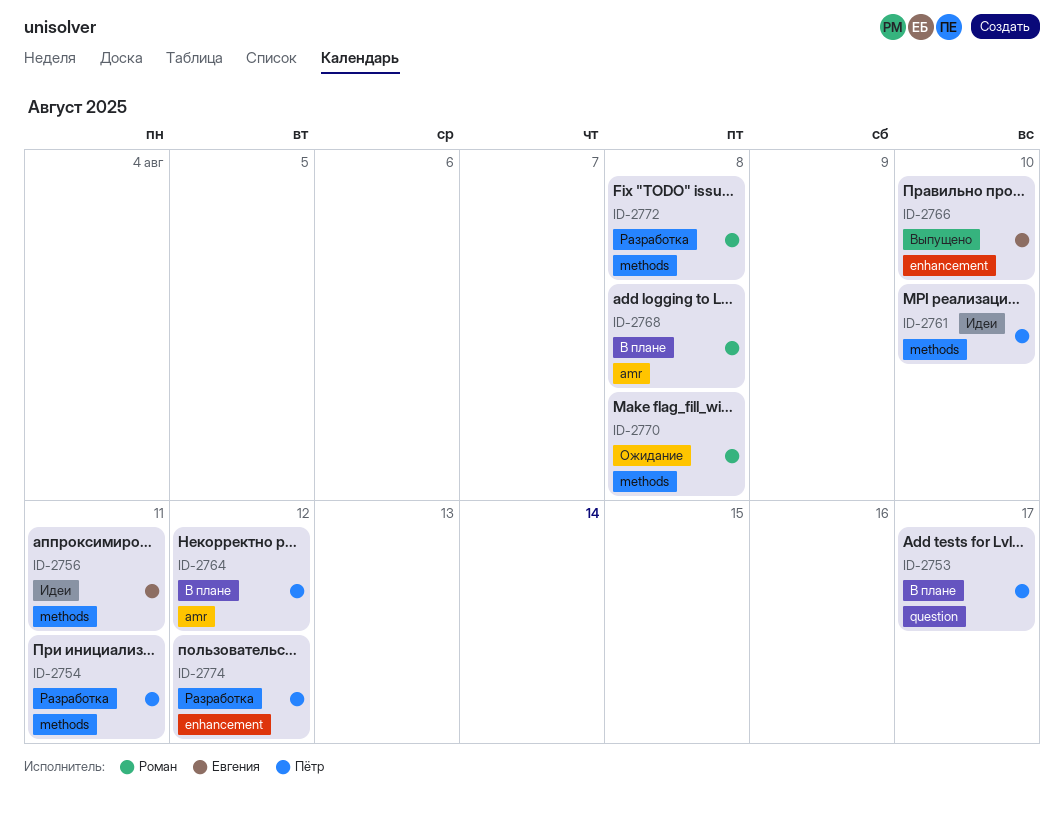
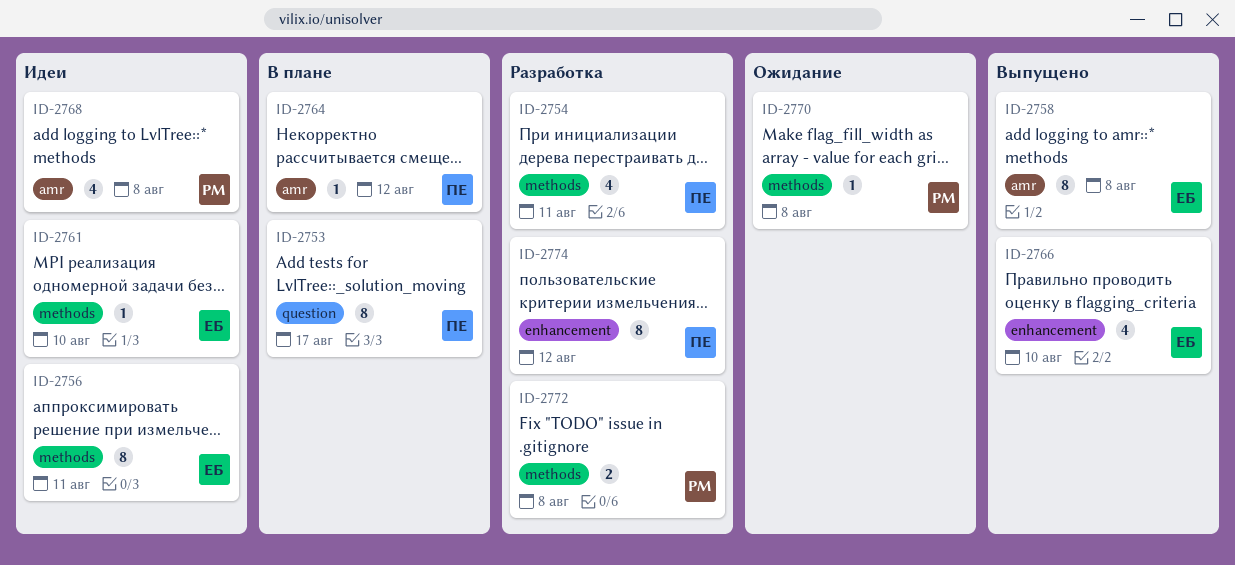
ID-2758: none -> present
ID-2761, owner: Пётр -> Евгения
ID-2768, status: В плане -> Идеи

